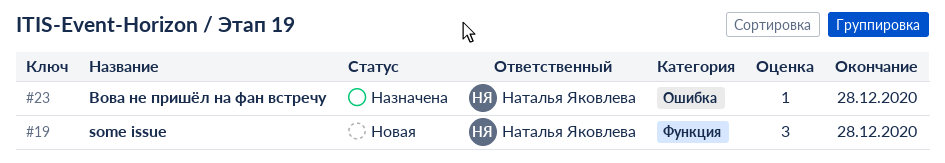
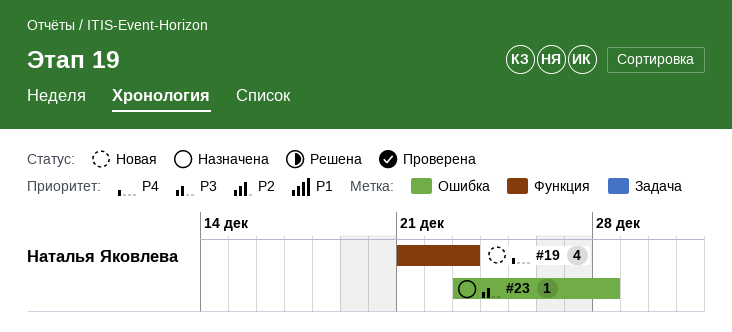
#19, estimate: 3 -> 4
#19, due: Dec 28 -> Dec 23

